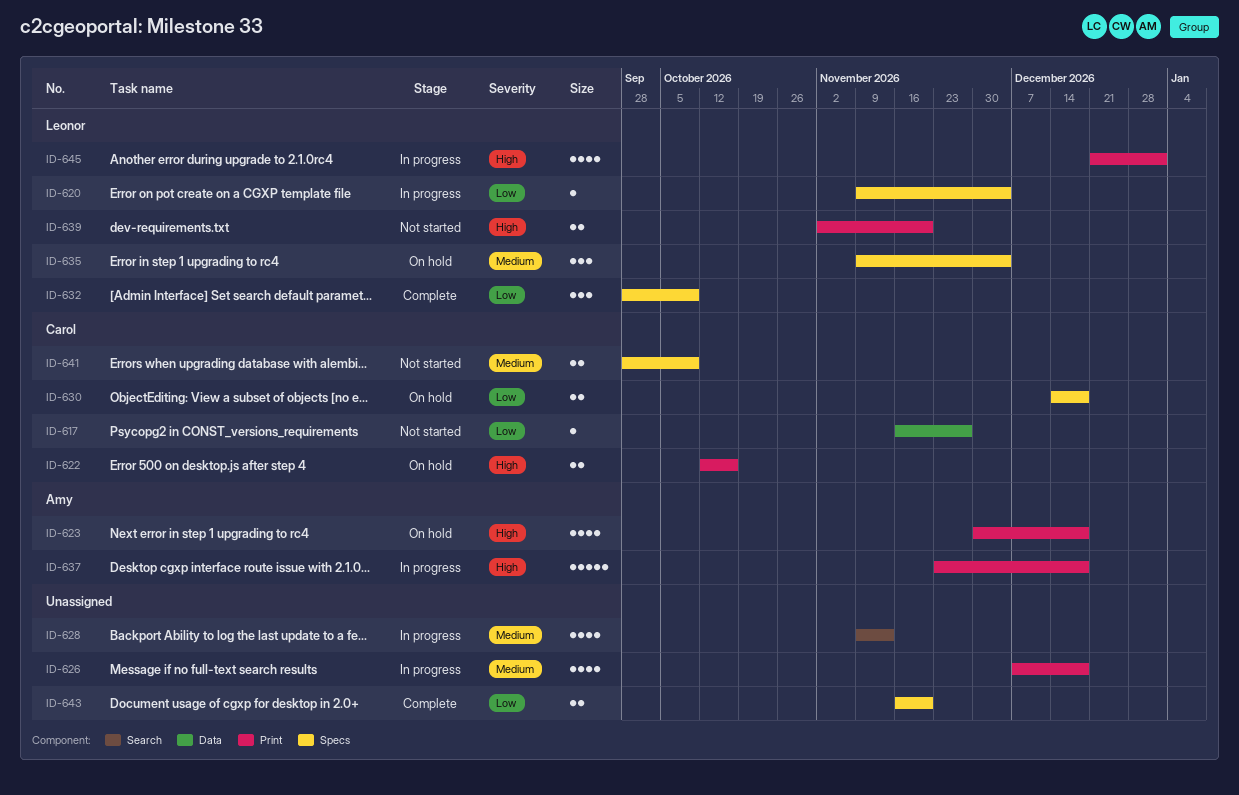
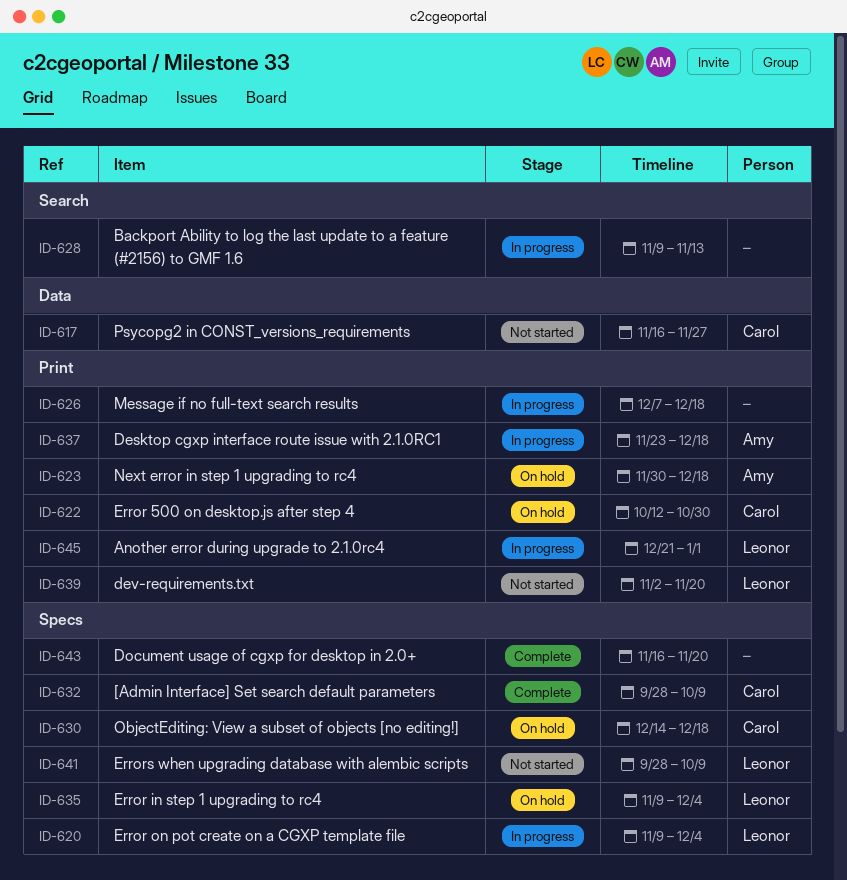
ID-622, due: Oct 16 -> Oct 30
ID-632, owner: Leonor -> Carol
ID-641, owner: Carol -> Leonor

